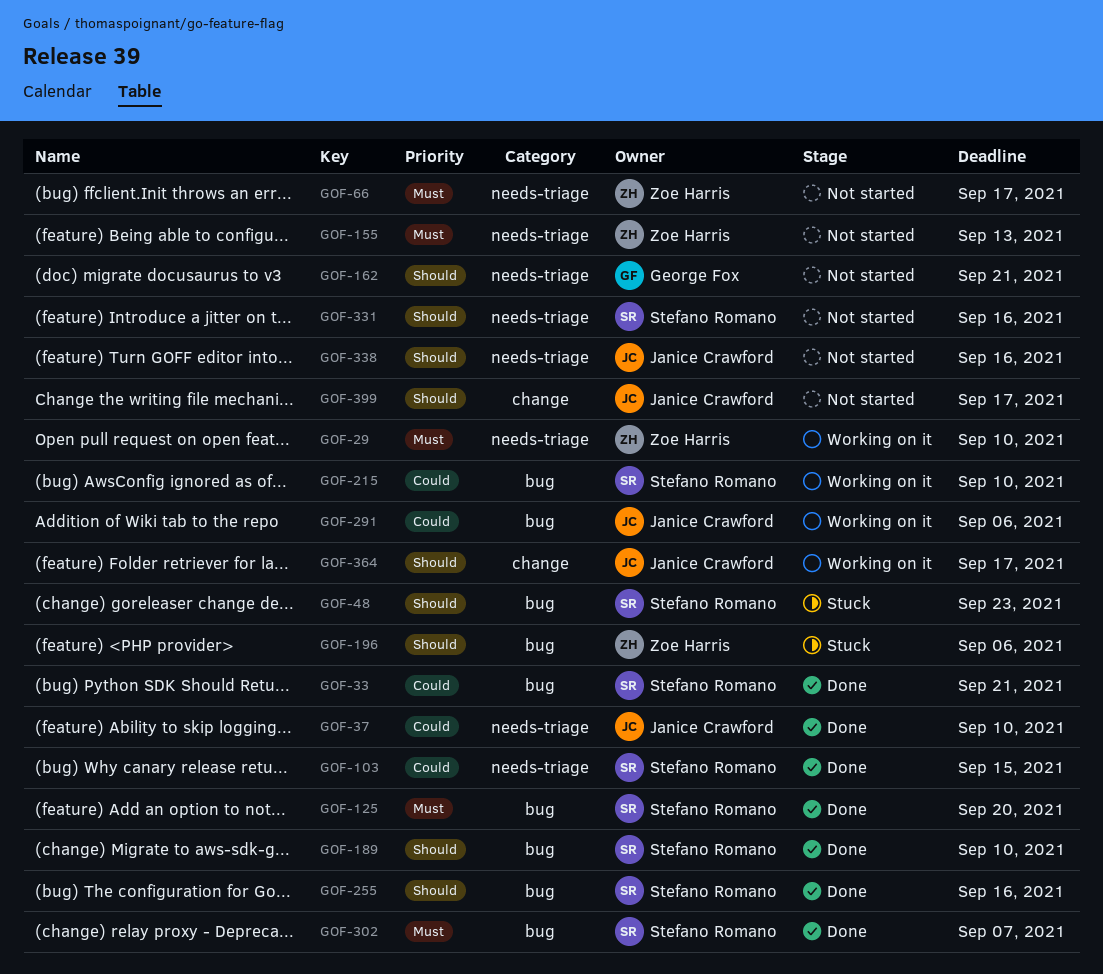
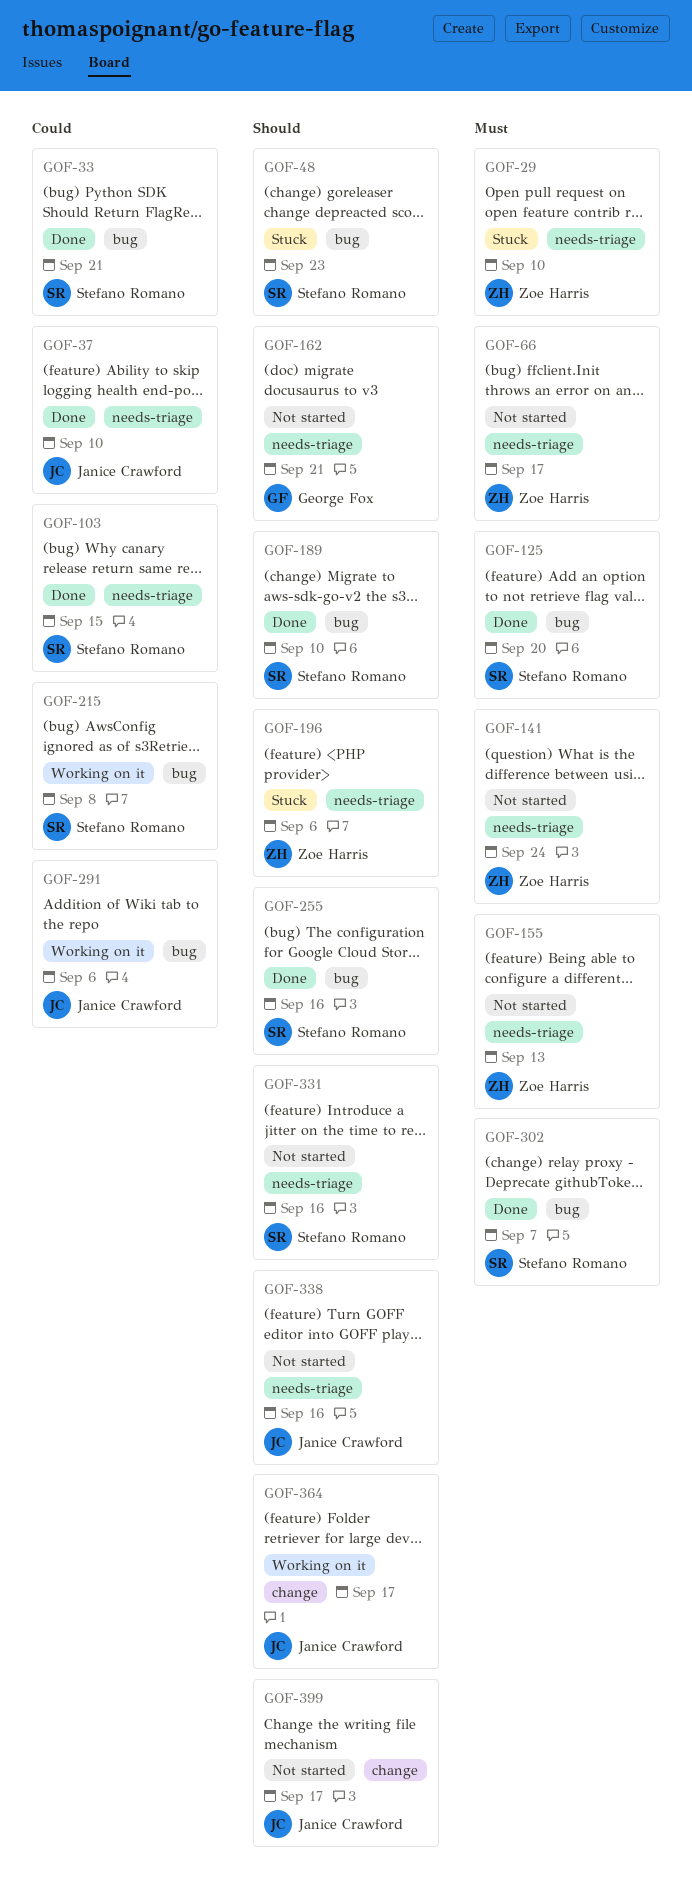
GOF-29, status: Working on it -> Stuck
GOF-141: none -> present
GOF-196, label: bug -> needs-triage
GOF-215, due: Sep 10 -> Sep 8

